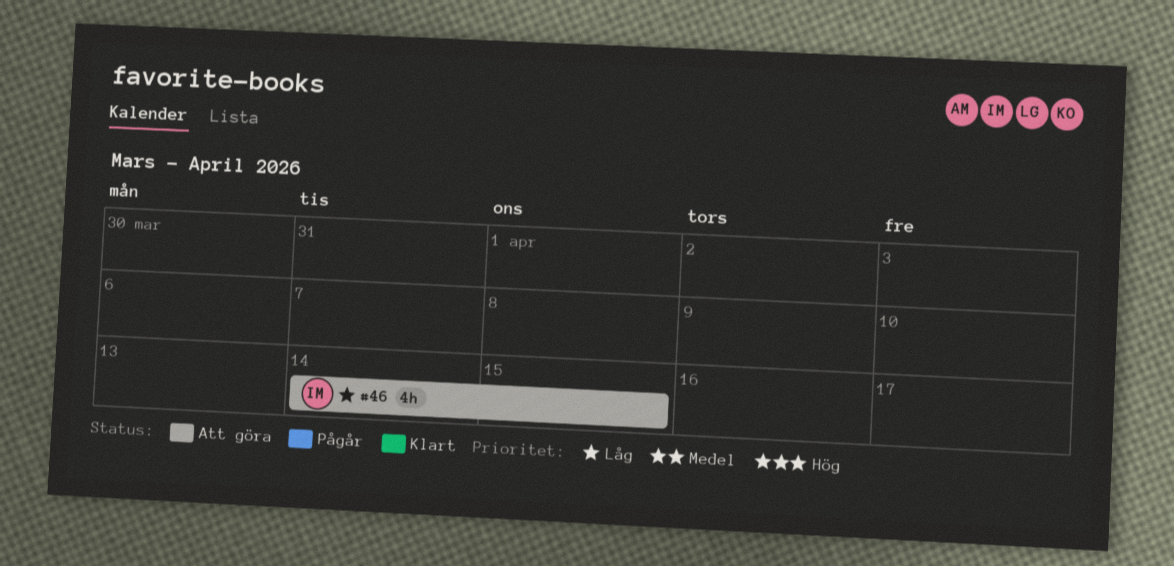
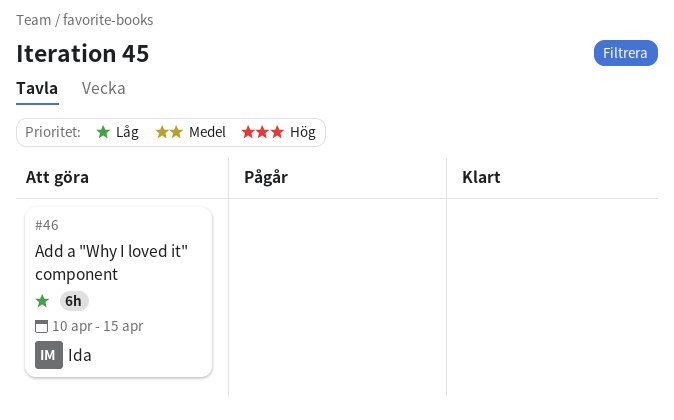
#46, estimate: 4h -> 6h
#46, start: Apr 14 -> Apr 10

